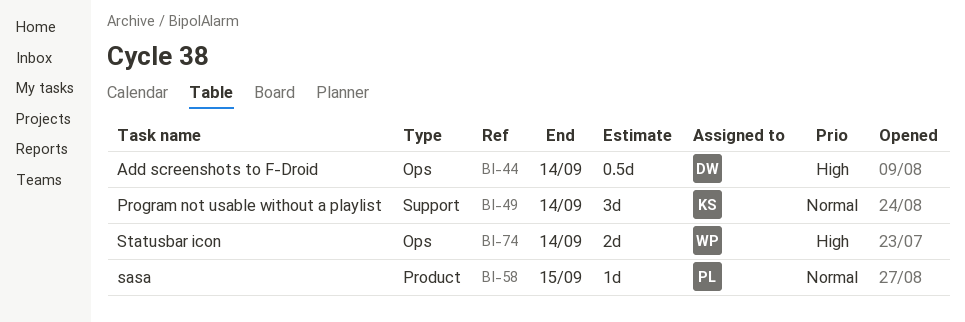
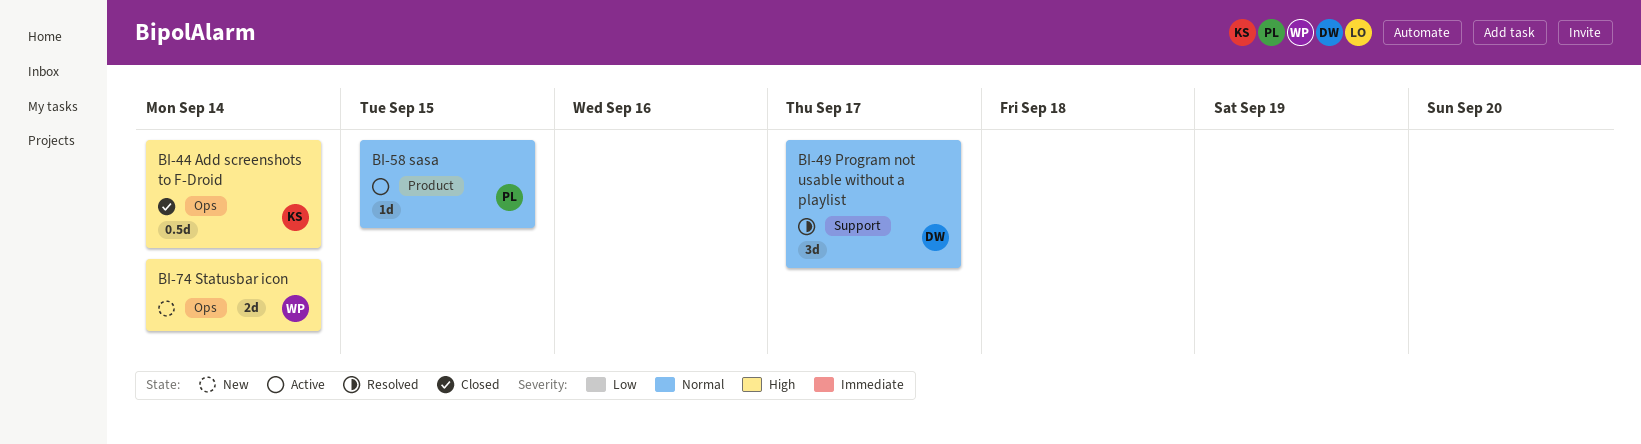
BI-44, owner: DW -> KS
BI-49, owner: KS -> DW
BI-49, due: Sep 14 -> Sep 17

